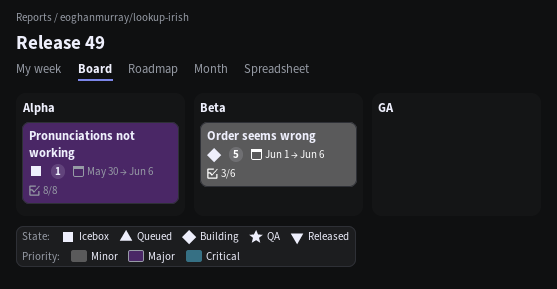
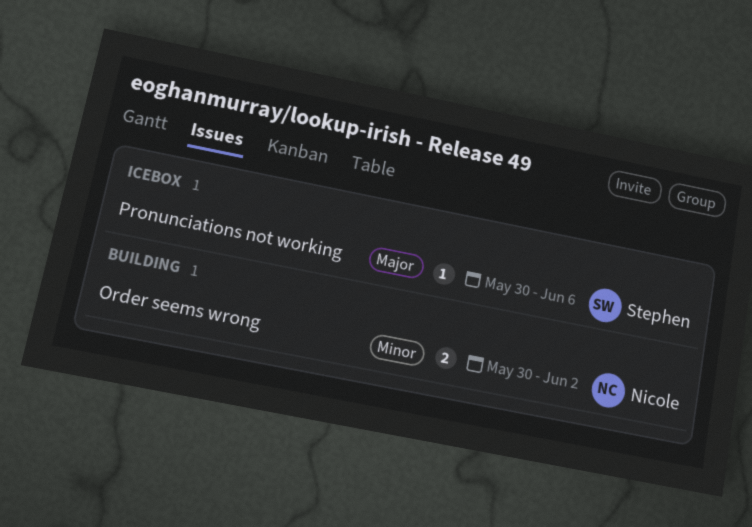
Order seems wrong, estimate: 5 -> 2
Order seems wrong, start: Jun 1 -> May 30
Order seems wrong, due: Jun 6 -> Jun 2

